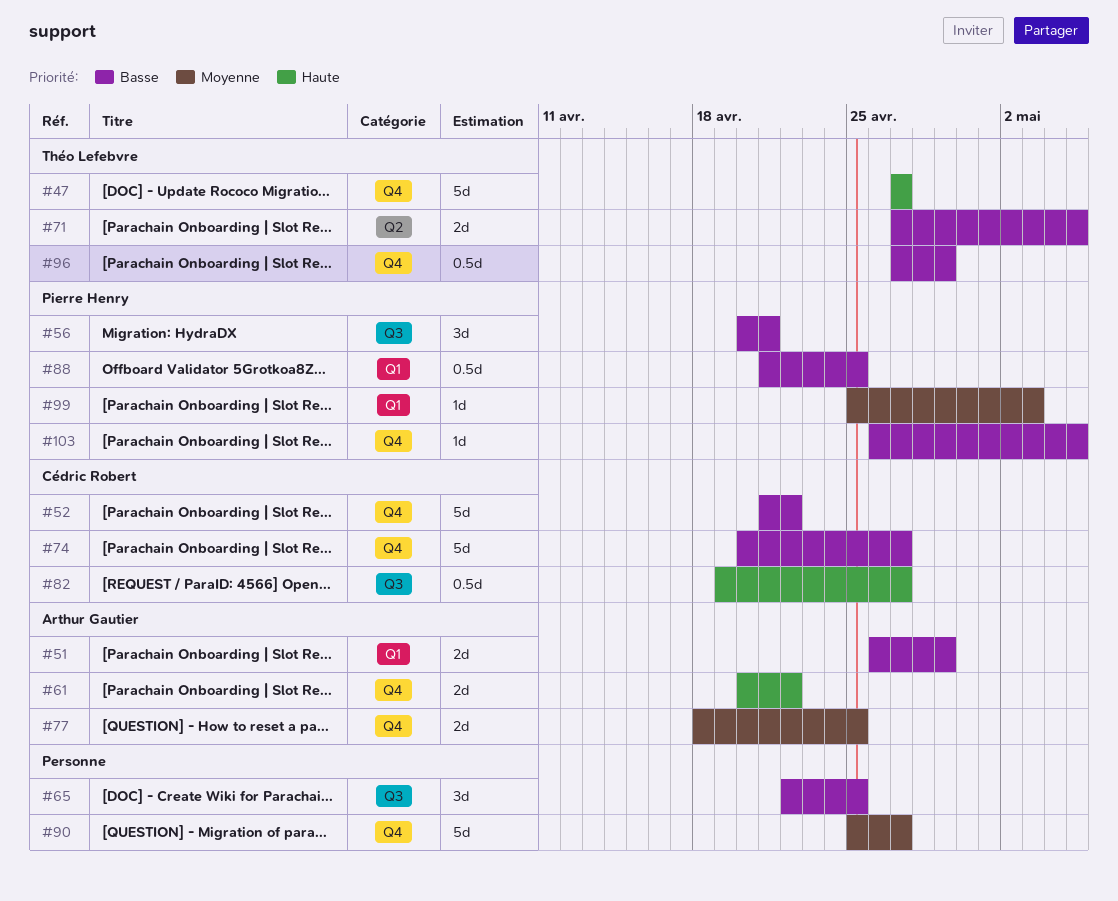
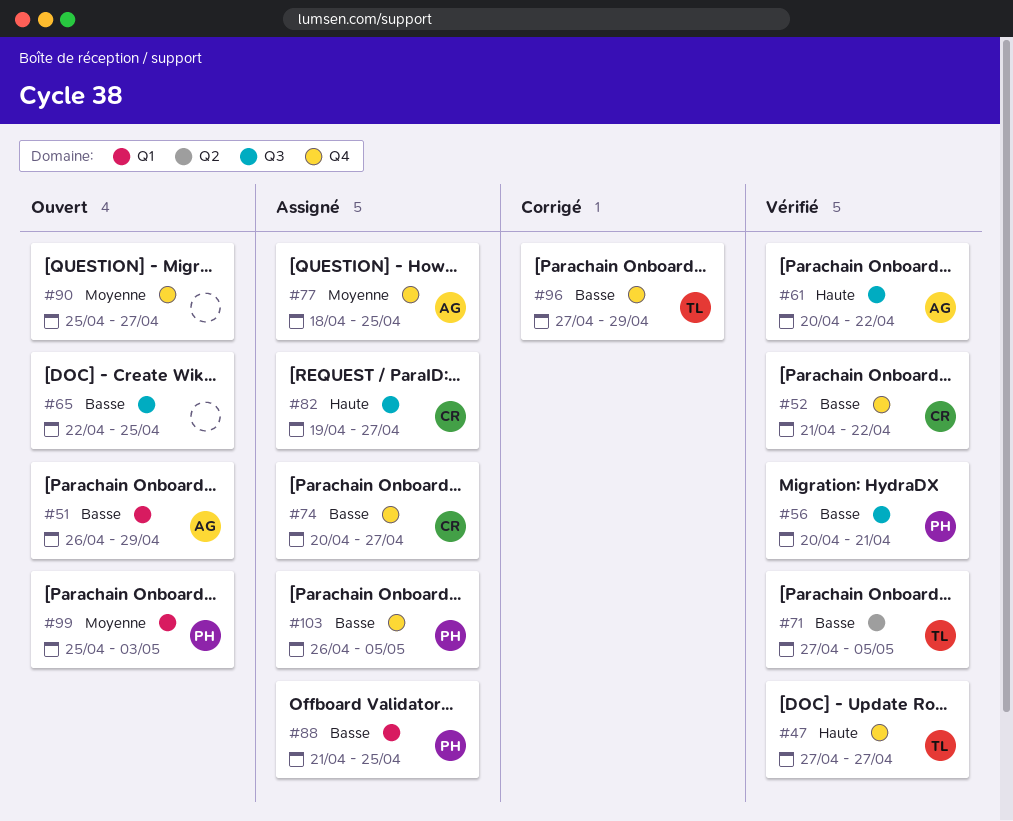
#61, label: Q4 -> Q3

